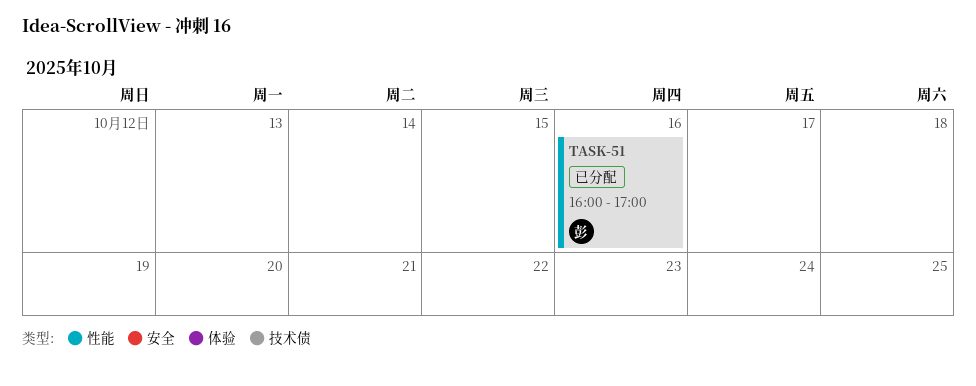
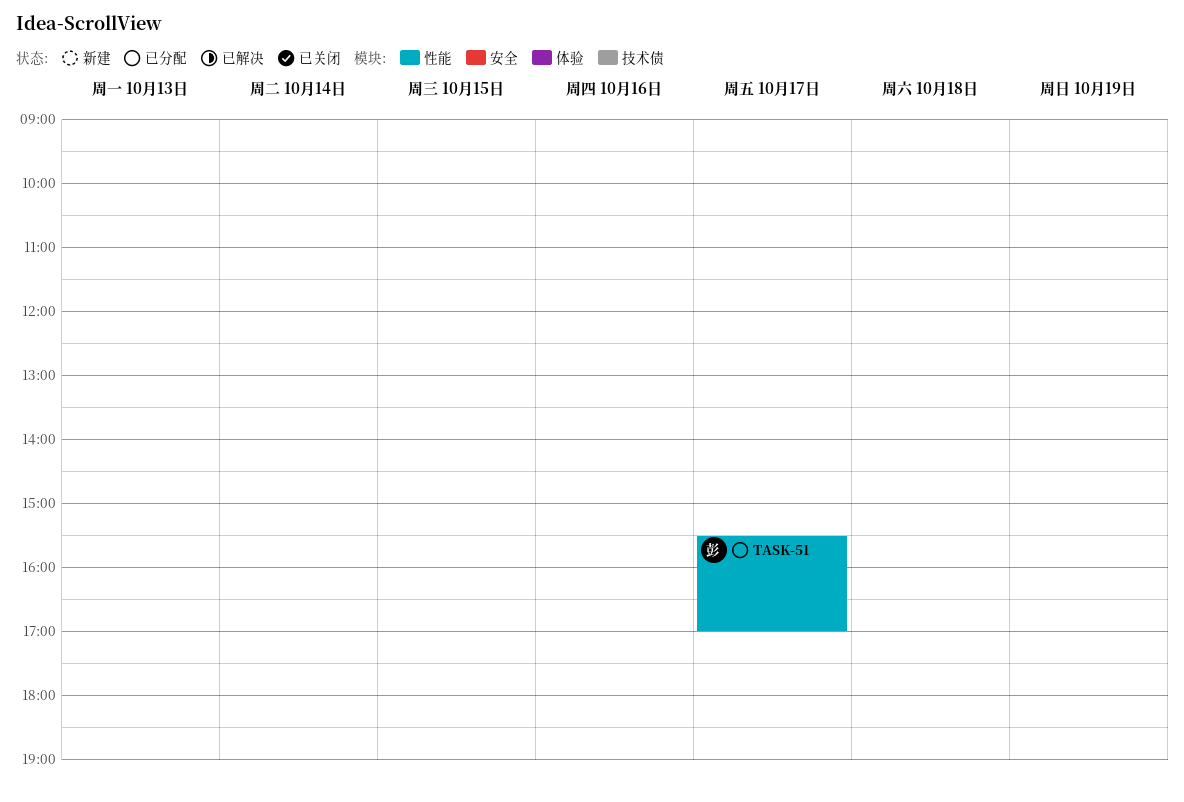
TASK-51, day: Oct 16 -> Oct 17
TASK-51, begins: 16:00 -> 15:30

